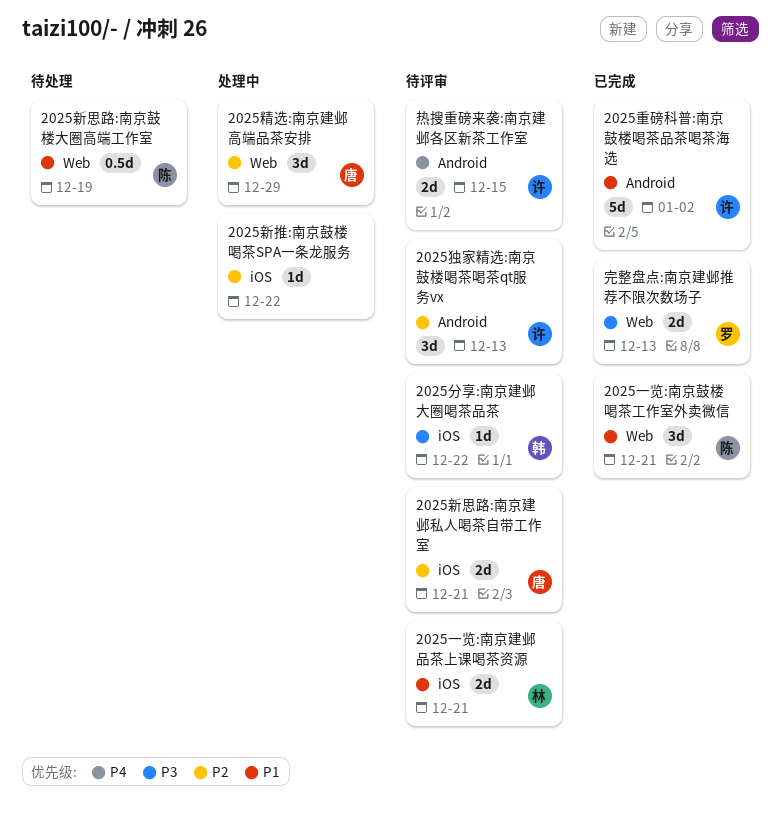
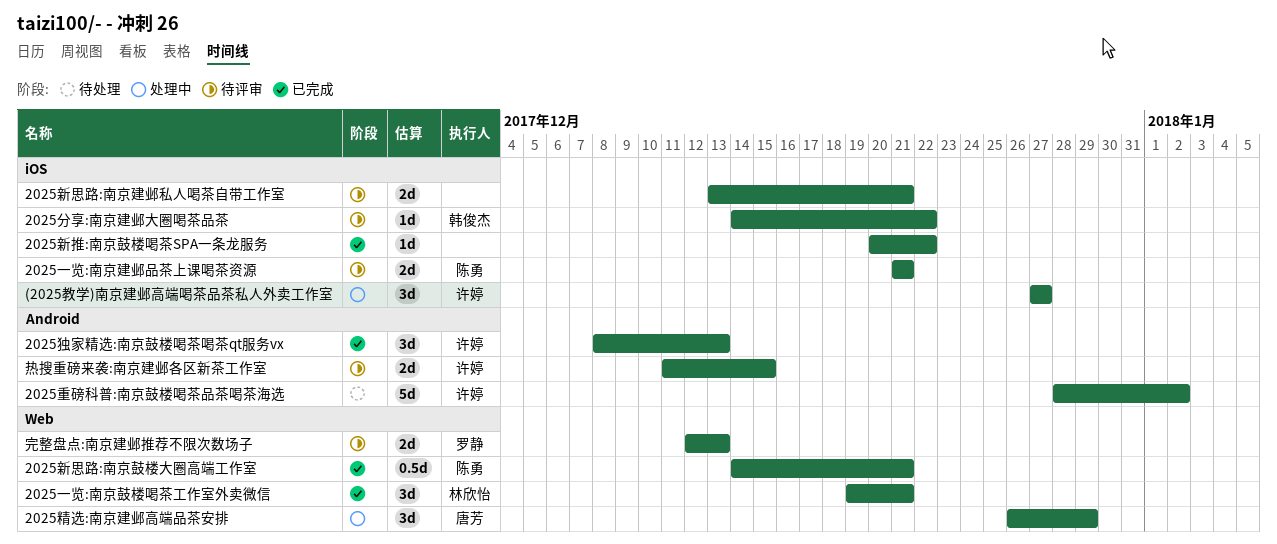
(2025教学)南京建邺高端喝茶品茶私人外卖工作室: none -> present
2025一览:南京建邺品茶上课喝茶资源, owner: 林欣怡 -> 陈勇
2025一览:南京鼓楼喝茶工作室外卖微信, owner: 陈勇 -> 林欣怡
2025新思路:南京建邺私人喝茶自带工作室, owner: 唐芳 -> none
2025新思路:南京鼓楼大圈高端工作室, status: 待处理 -> 已完成
2025新思路:南京鼓楼大圈高端工作室, due: Dec 19 -> Dec 21
2025新推:南京鼓楼喝茶SPA一条龙服务, status: 处理中 -> 已完成
2025独家精选:南京鼓楼喝茶喝茶qt服务vx, status: 待评审 -> 已完成
2025重磅科普:南京鼓楼喝茶品茶喝茶海选, status: 已完成 -> 待处理
完整盘点:南京建邺推荐不限次数场子, status: 已完成 -> 待评审

